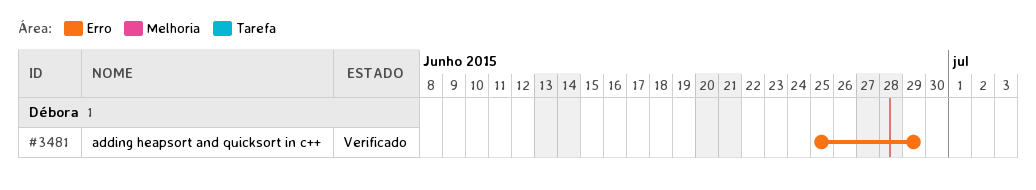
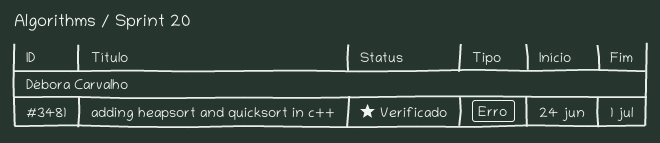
#3481, start: Jun 25 -> Jun 24
#3481, due: Jun 29 -> Jul 1

